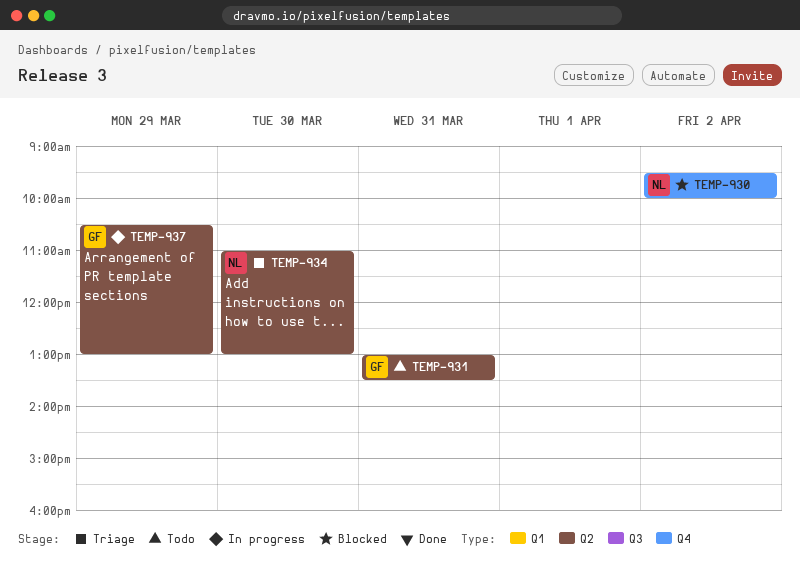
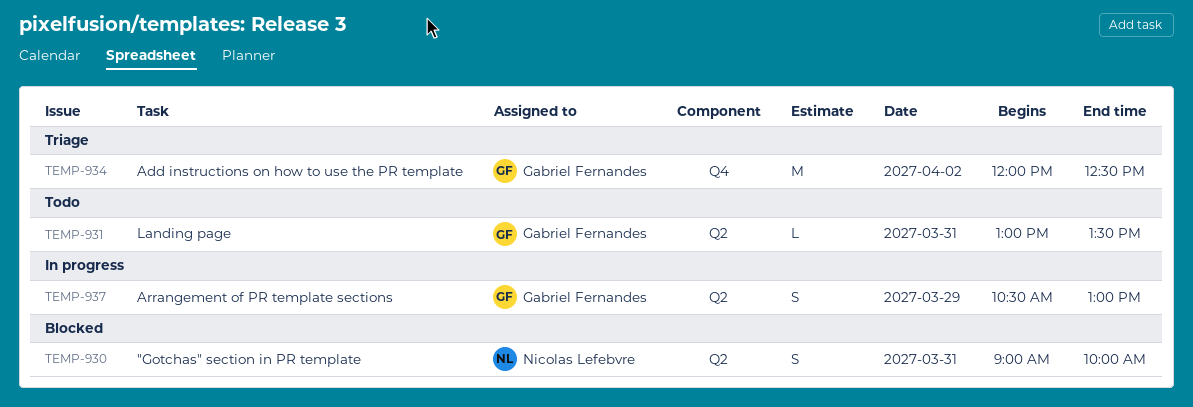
TEMP-930, label: Q4 -> Q2
TEMP-930, day: Apr 2 -> Mar 31
TEMP-930, begins: 09:30 -> 09:00
TEMP-934, owner: Nicolas Lefebvre -> Gabriel Fernandes
TEMP-934, label: Q2 -> Q4
TEMP-934, day: Mar 30 -> Apr 2
TEMP-934, begins: 11:00 -> 12:00
TEMP-934, ends: 13:00 -> 12:30

